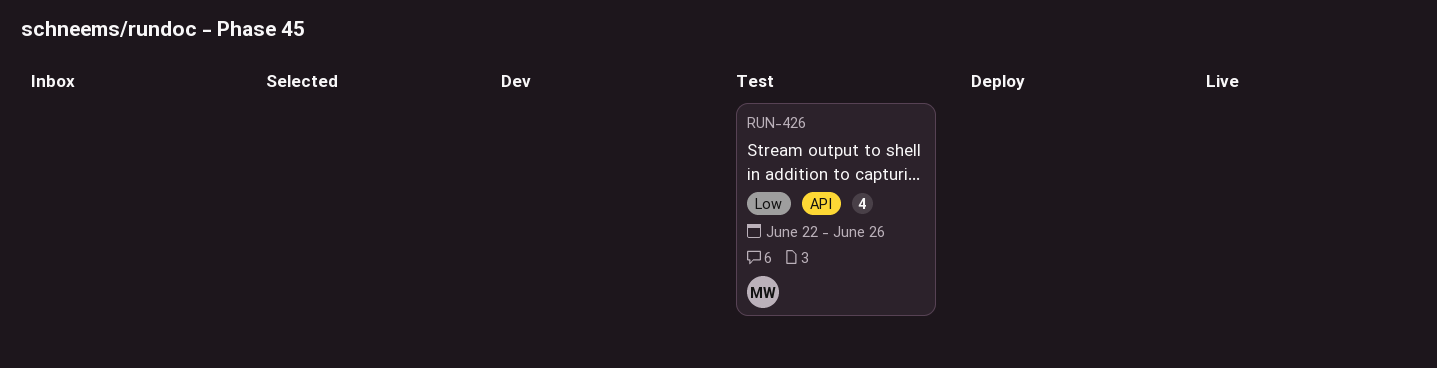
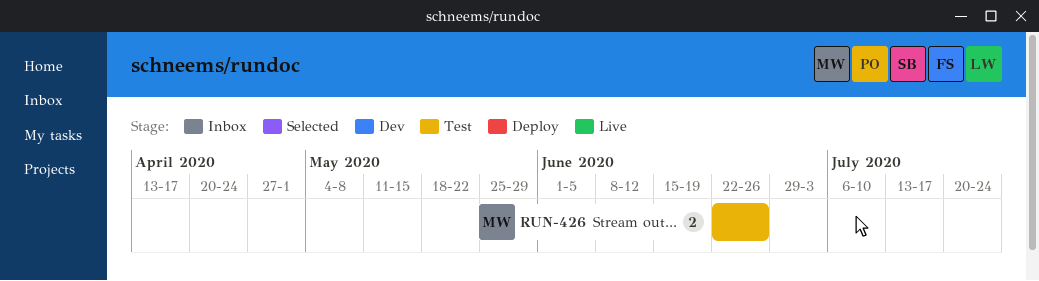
RUN-426, estimate: 4 -> 2

